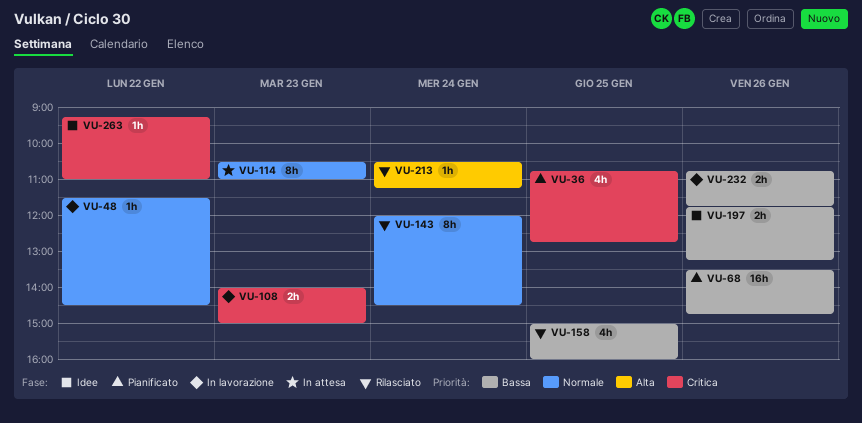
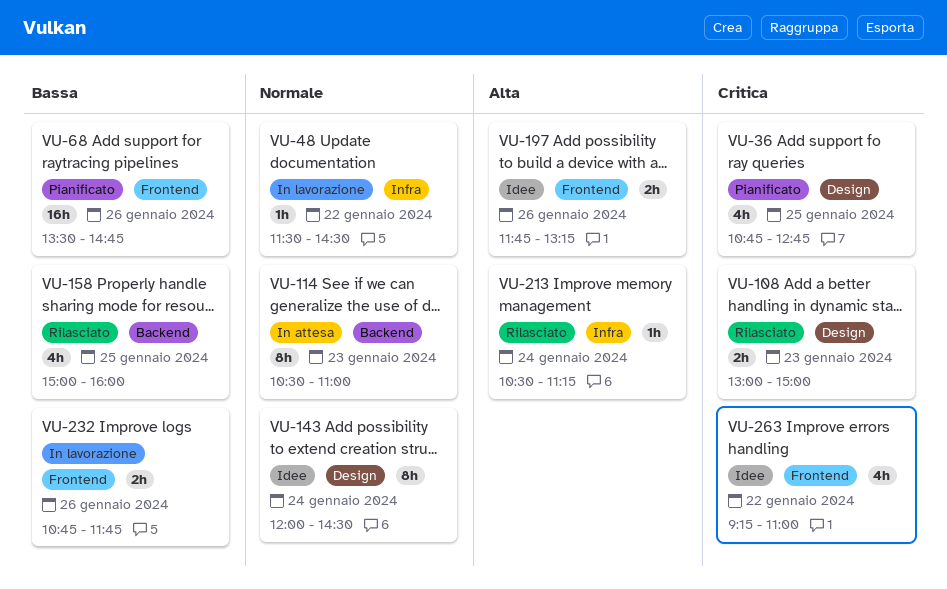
VU-108, status: In lavorazione -> Rilasciato
VU-108, begins: 14:00 -> 13:00
VU-143, status: Rilasciato -> Idee
VU-197, priority: Bassa -> Alta
VU-263, estimate: 1h -> 4h

